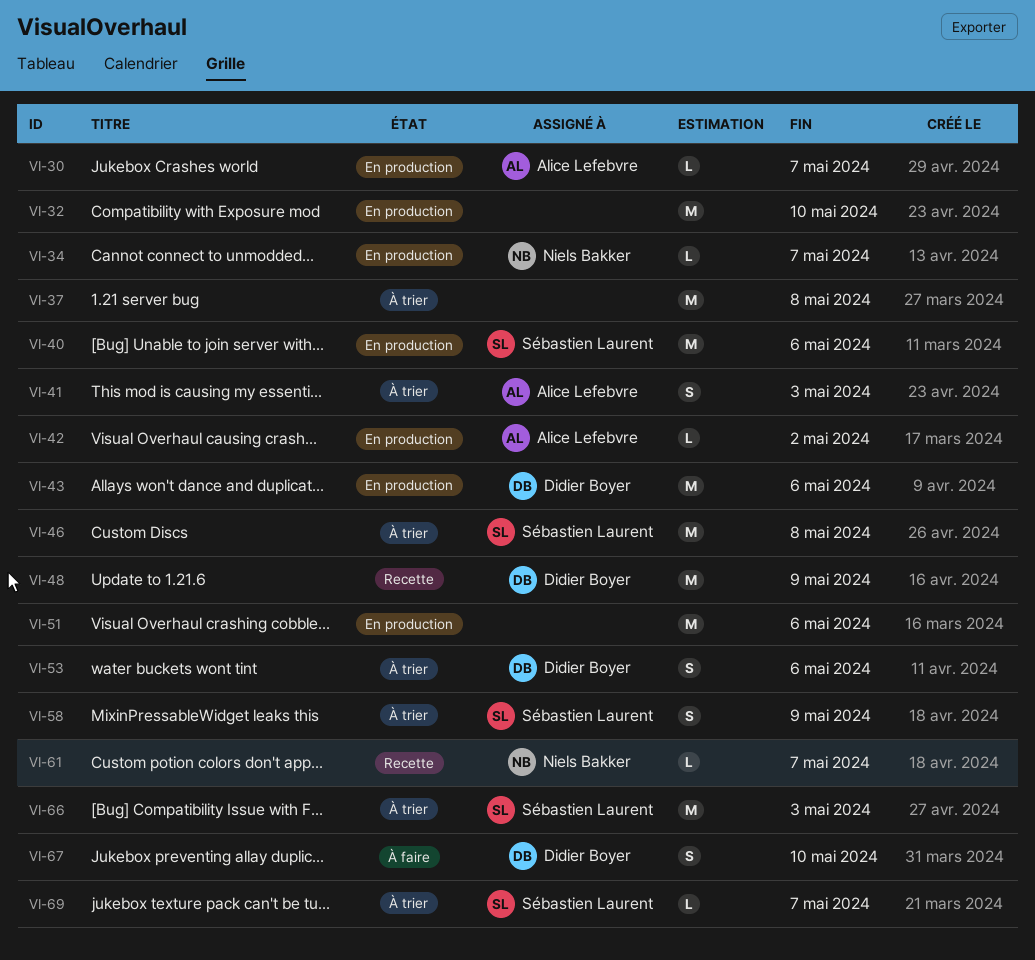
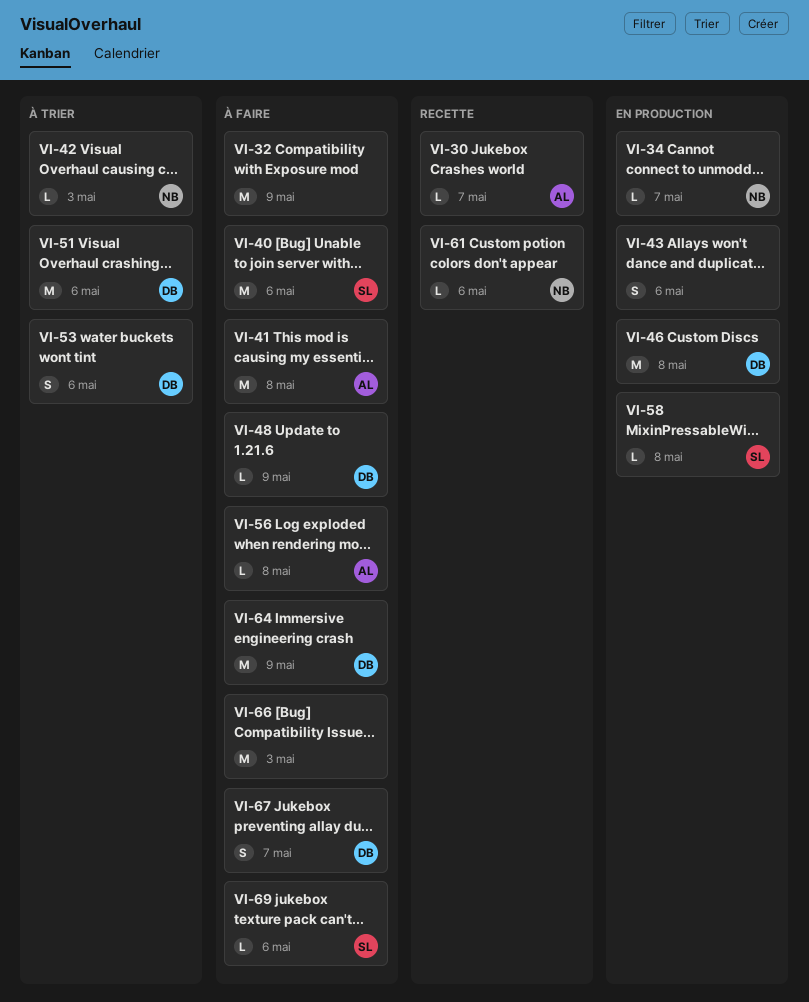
VI-30, status: En production -> Recette
VI-32, status: En production -> À faire
VI-32, due: May 10 -> May 9
VI-37: present -> none
VI-40, status: En production -> À faire
VI-41, status: À trier -> À faire
VI-41, estimate: S -> M
VI-41, due: May 3 -> May 8
VI-42, status: En production -> À trier
VI-42, owner: Alice Lefebvre -> Niels Bakker
VI-42, due: May 2 -> May 3
VI-43, owner: Didier Boyer -> none
VI-43, estimate: M -> S
VI-46, status: À trier -> En production
VI-46, owner: Sébastien Laurent -> Didier Boyer
VI-48, status: Recette -> À faire
VI-48, estimate: M -> L
VI-51, status: En production -> À trier
VI-51, owner: none -> Didier Boyer
VI-56: none -> present
VI-58, status: À trier -> En production
VI-58, estimate: S -> L
VI-58, due: May 9 -> May 8
VI-61, due: May 7 -> May 6
VI-64: none -> present
VI-66, status: À trier -> À faire
VI-66, owner: Sébastien Laurent -> none
VI-67, due: May 10 -> May 7
VI-69, status: À trier -> À faire
VI-69, due: May 7 -> May 6

